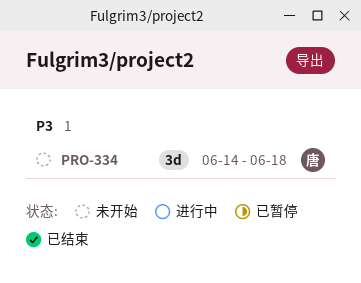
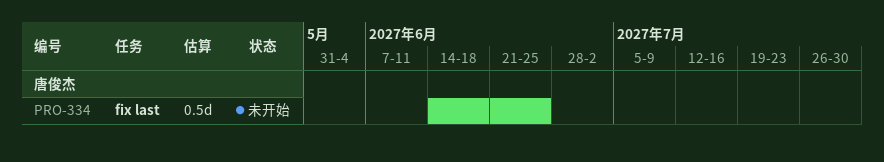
PRO-334, estimate: 3d -> 0.5d
PRO-334, due: Jun 18 -> Jun 25

